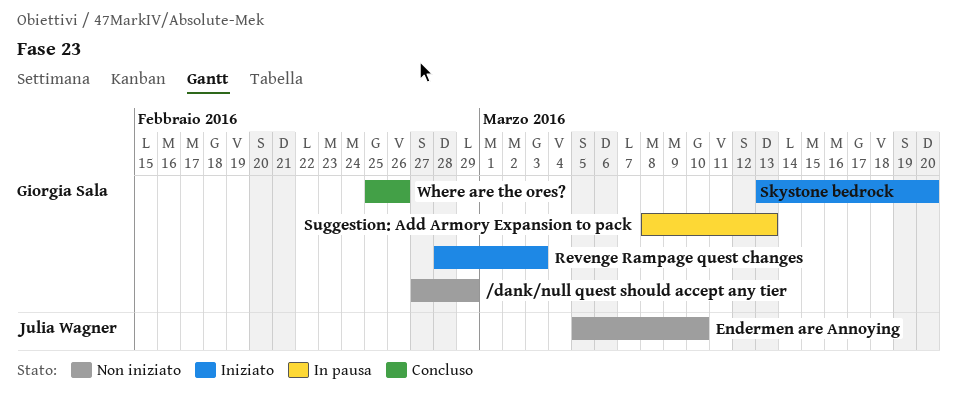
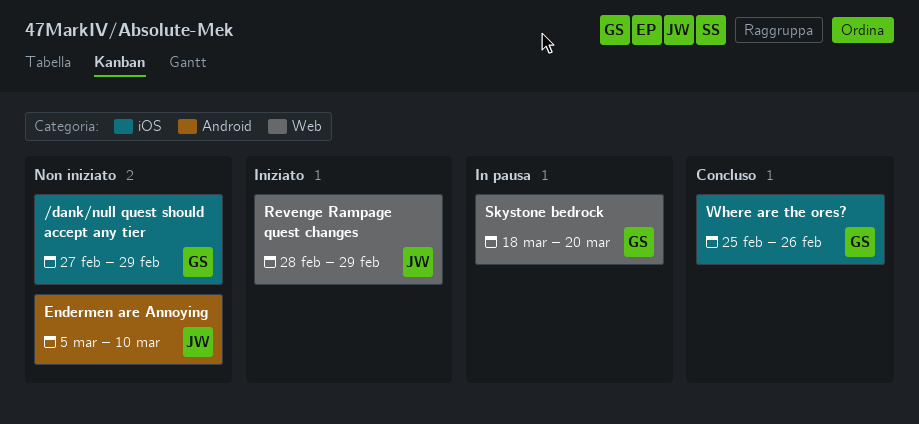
Revenge Rampage quest changes, owner: Giorgia Sala -> Julia Wagner
Revenge Rampage quest changes, due: Mar 3 -> Feb 29
Skystone bedrock, status: Iniziato -> In pausa
Skystone bedrock, start: Mar 13 -> Mar 18
Suggestion: Add Armory Expansion to pack: present -> none

